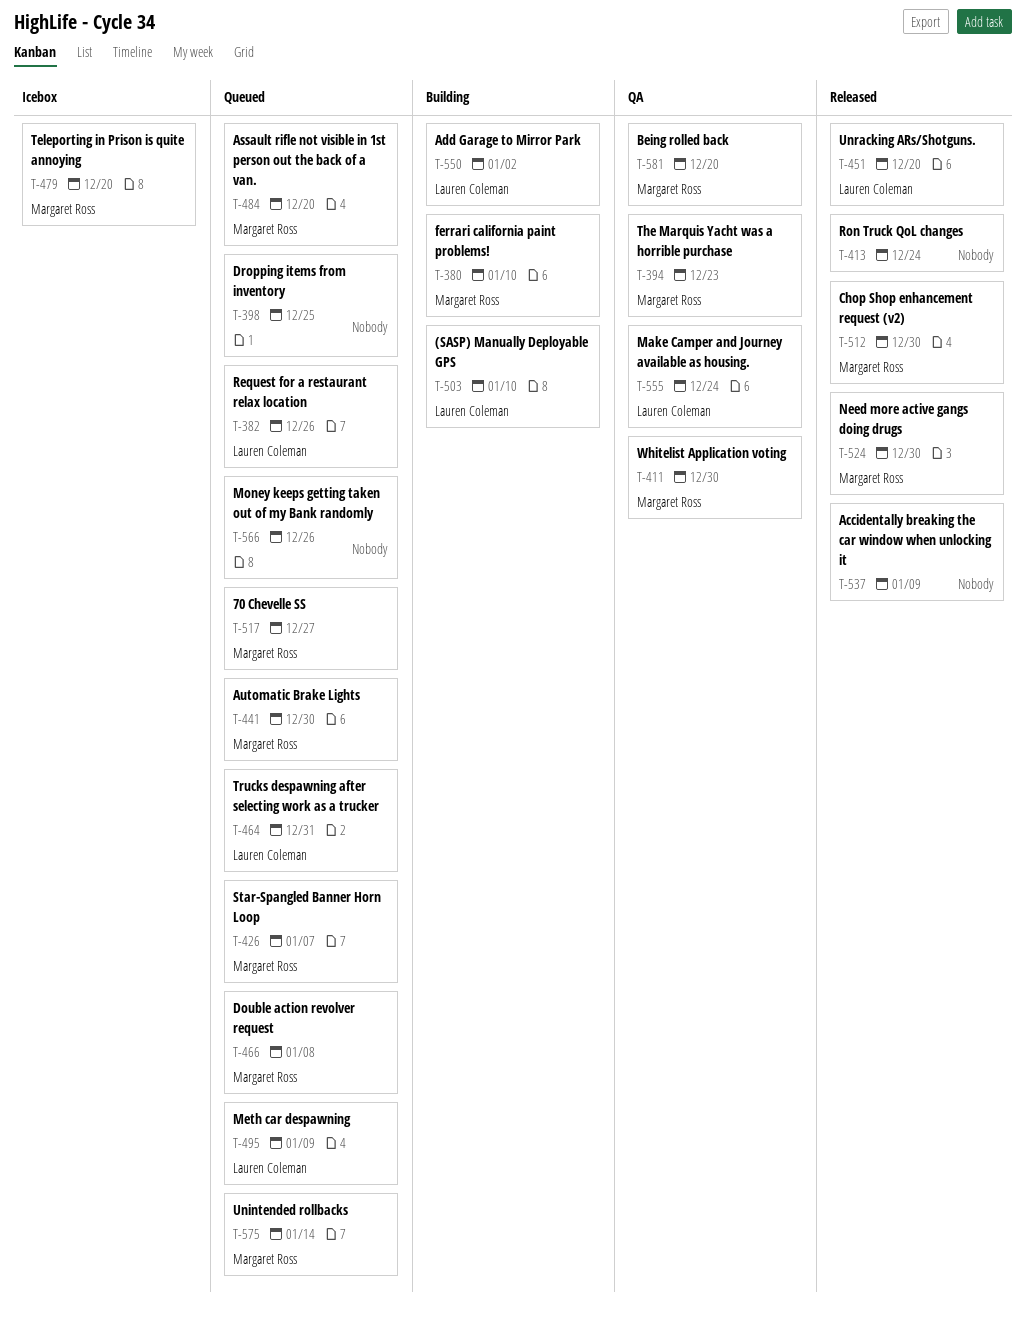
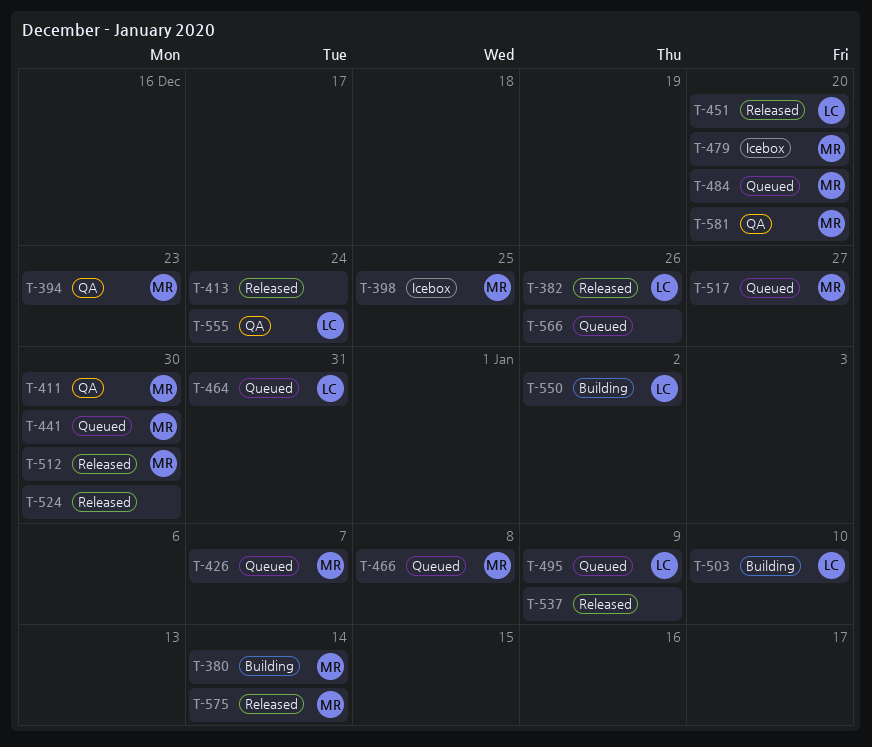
T-380, due: Jan 10 -> Jan 14
T-382, status: Queued -> Released
T-398, status: Queued -> Icebox
T-398, owner: none -> Margaret Ross
T-524, owner: Margaret Ross -> none
T-575, status: Queued -> Released

